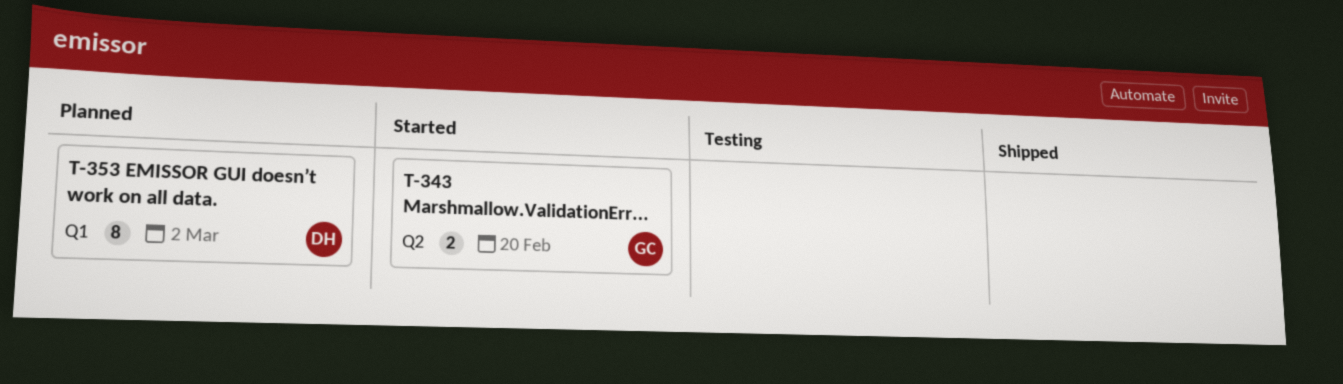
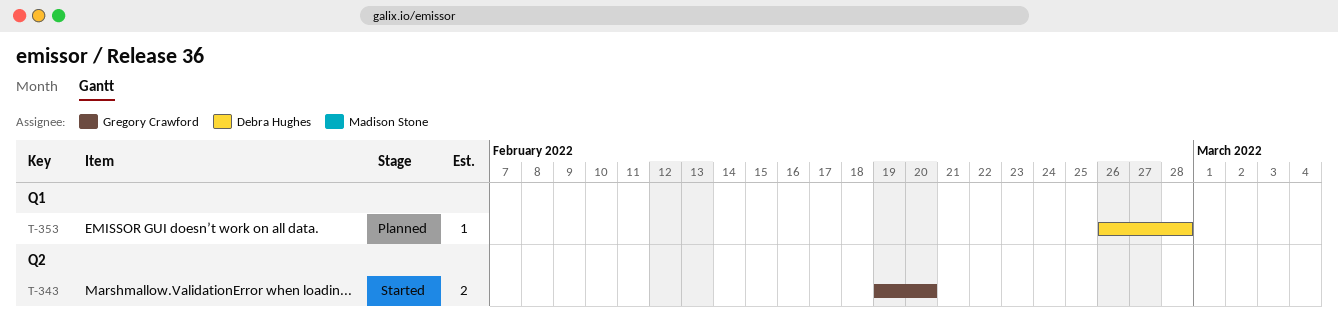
T-353, estimate: 8 -> 1
T-353, due: Mar 2 -> Feb 28

